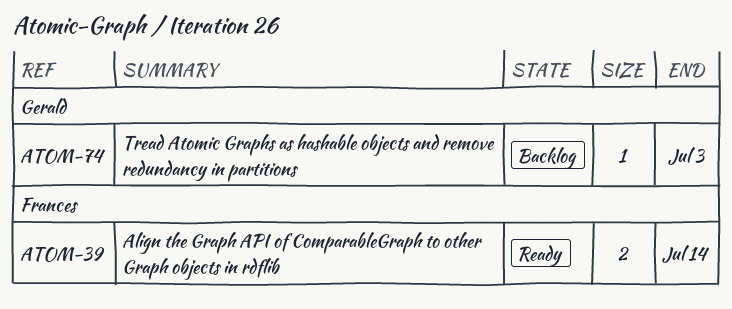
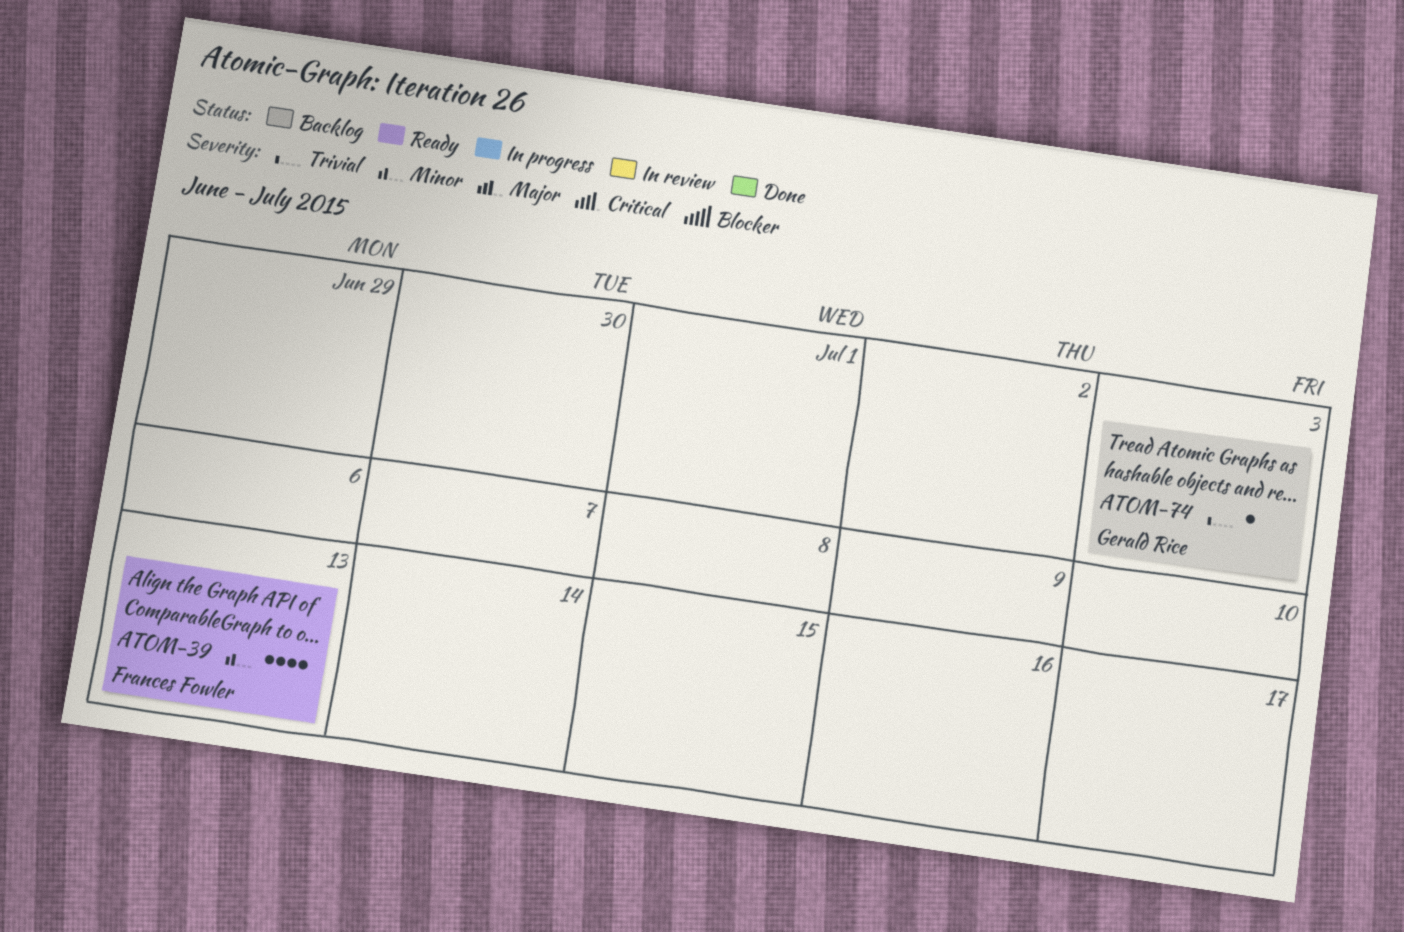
ATOM-39, estimate: 2 -> 4
ATOM-39, due: Jul 14 -> Jul 13

